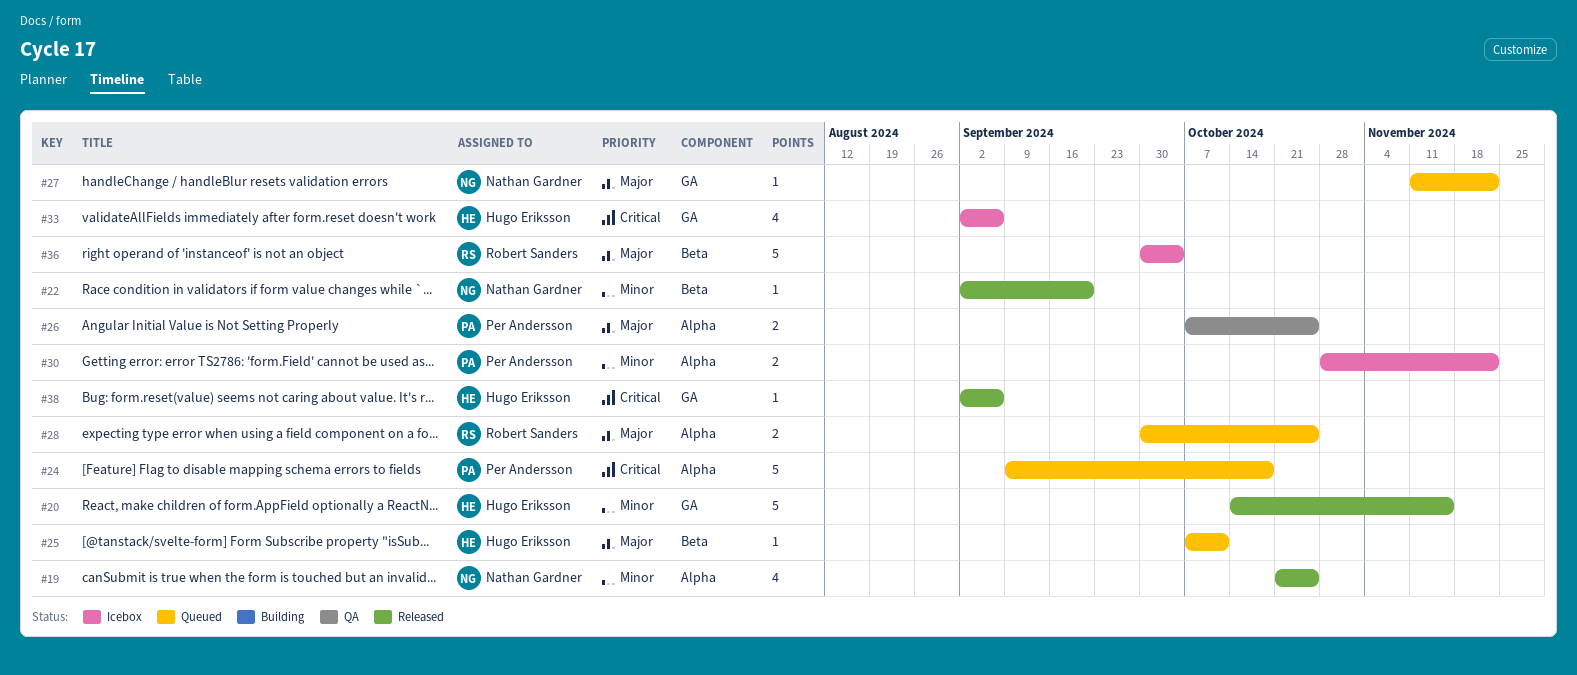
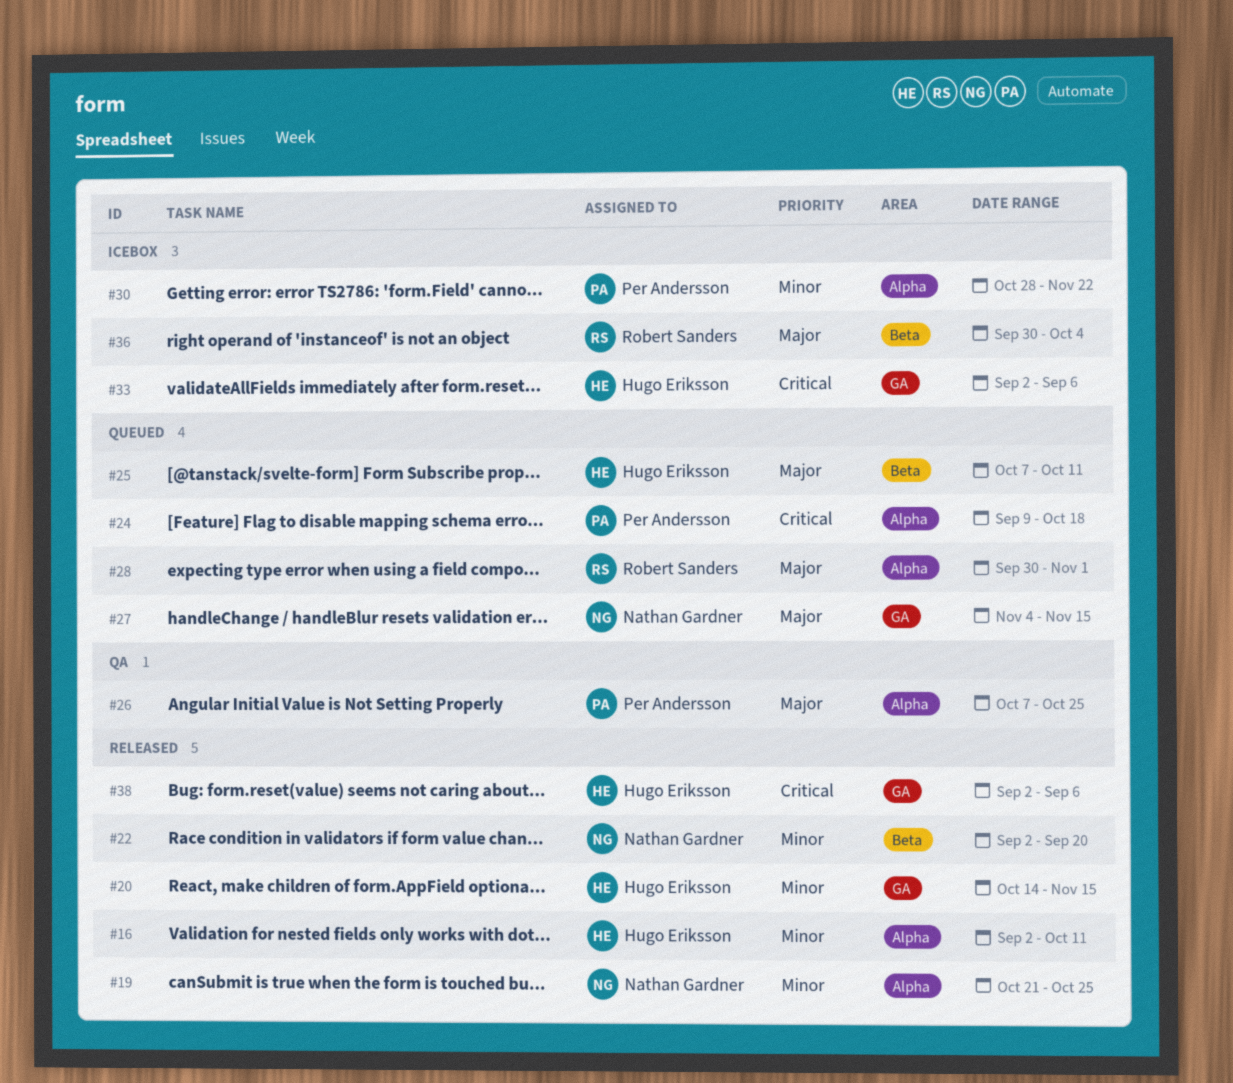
#16: none -> present
#27, start: Nov 11 -> Nov 4
#27, due: Nov 22 -> Nov 15
#28, due: Oct 25 -> Nov 1

